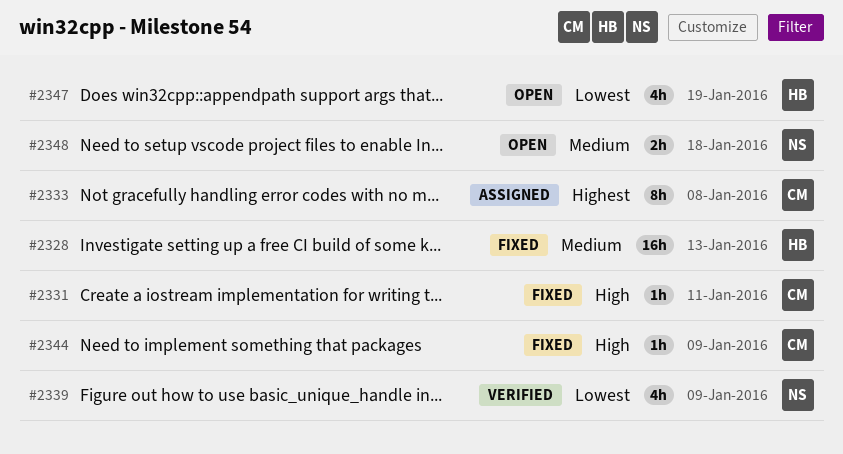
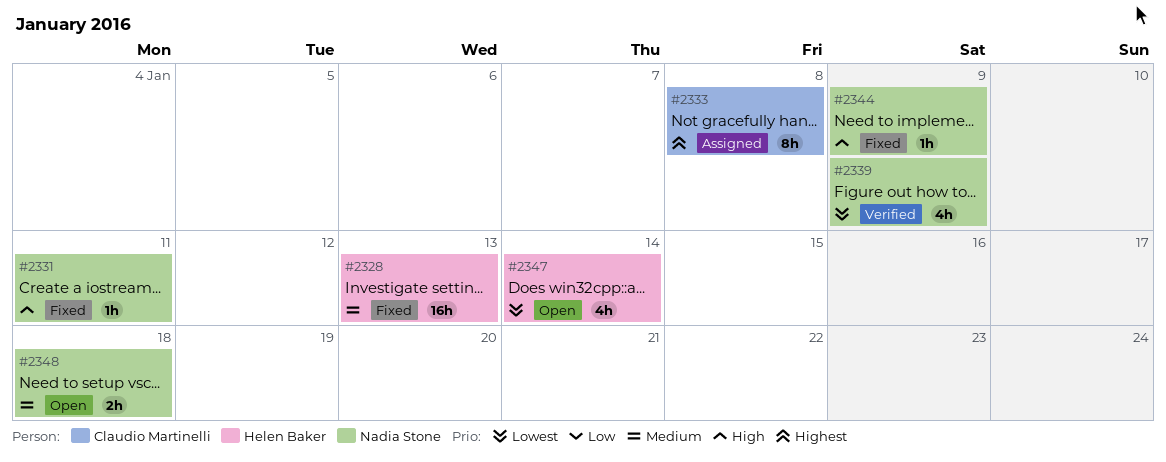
#2331, owner: Claudio Martinelli -> Nadia Stone
#2344, owner: Claudio Martinelli -> Nadia Stone
#2347, due: Jan 19 -> Jan 14

